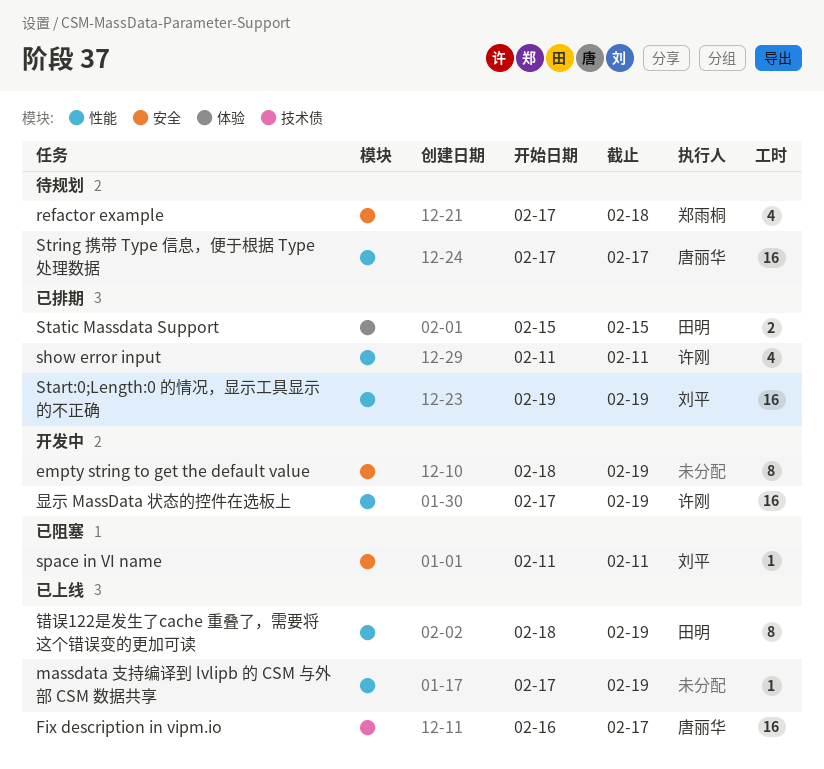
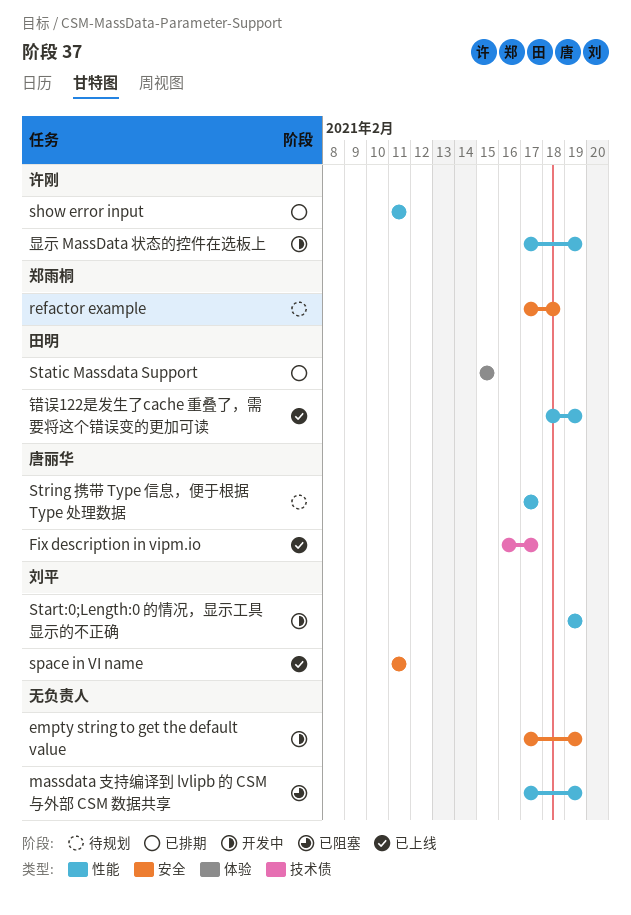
empty string to get the default value, start: Feb 18 -> Feb 17
massdata 支持编译到 lvlipb 的 CSM 与外部 CSM 数据共享, status: 已上线 -> 已阻塞
space in VI name, status: 已阻塞 -> 已上线
Start:0;Length:0 的情况，显示工具显示的不正确, status: 已排期 -> 开发中

